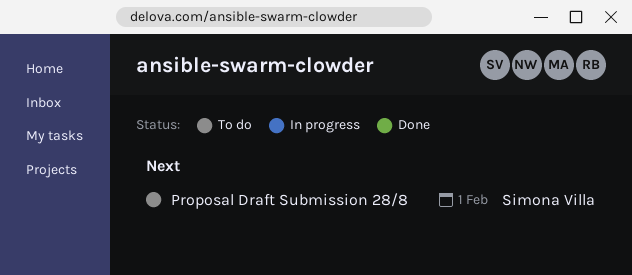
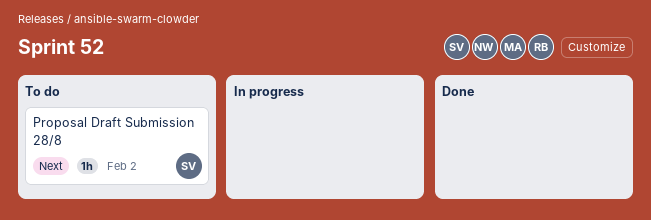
Proposal Draft Submission 28/8, due: Feb 1 -> Feb 2

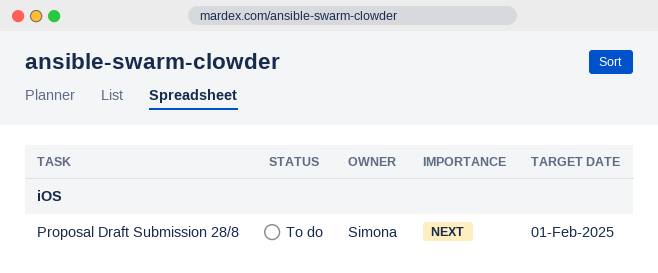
Proposal Draft Submission 28/8, due: Feb 2 -> Feb 1

